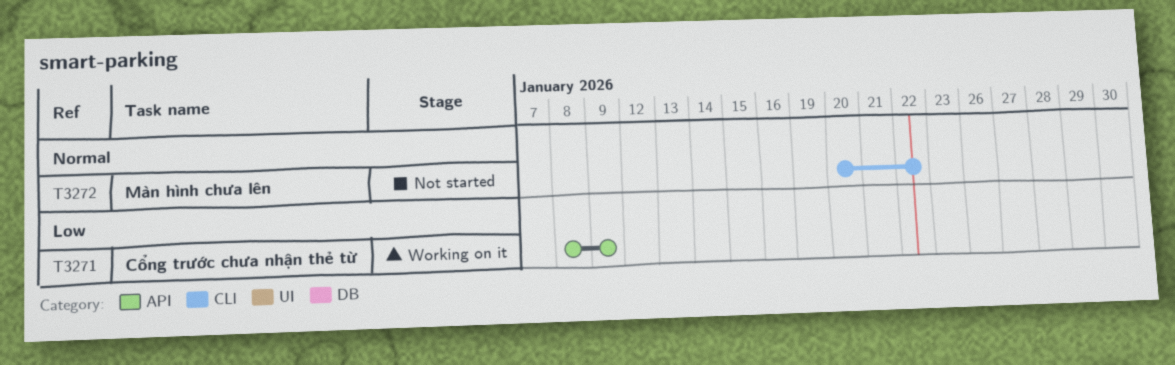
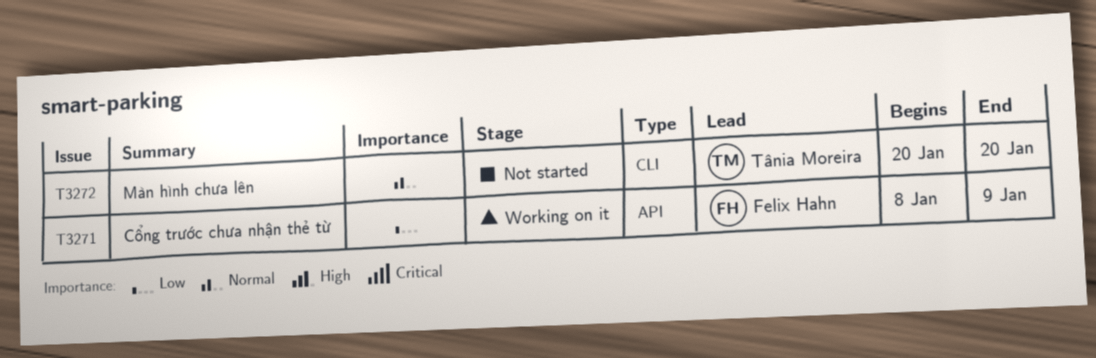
T3272, due: Jan 22 -> Jan 20

